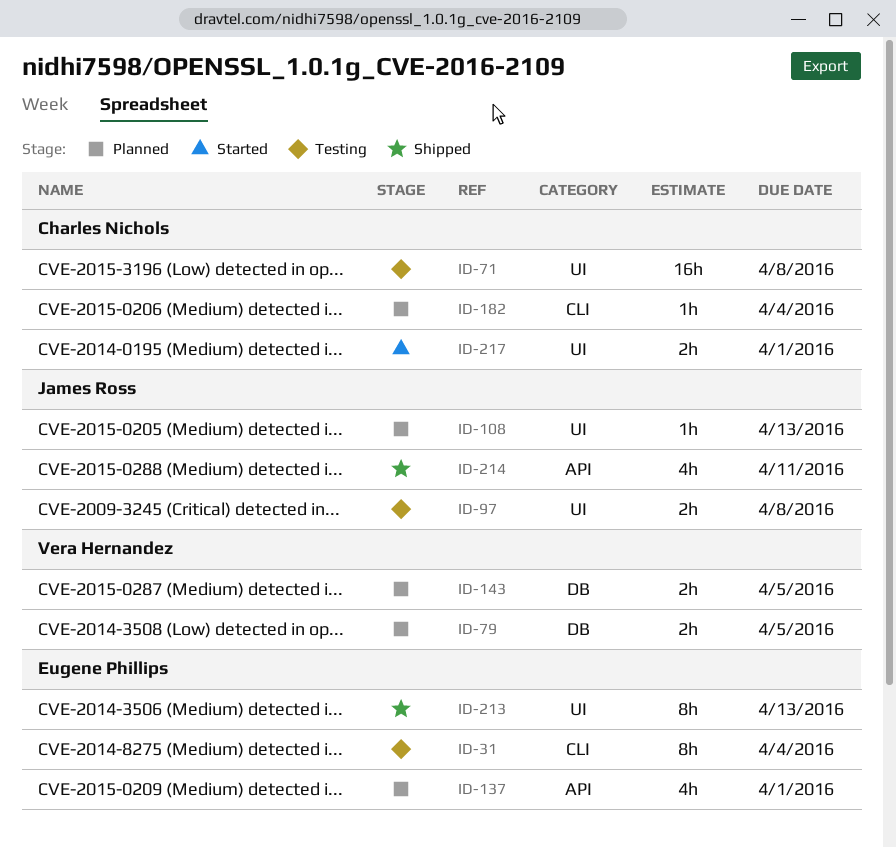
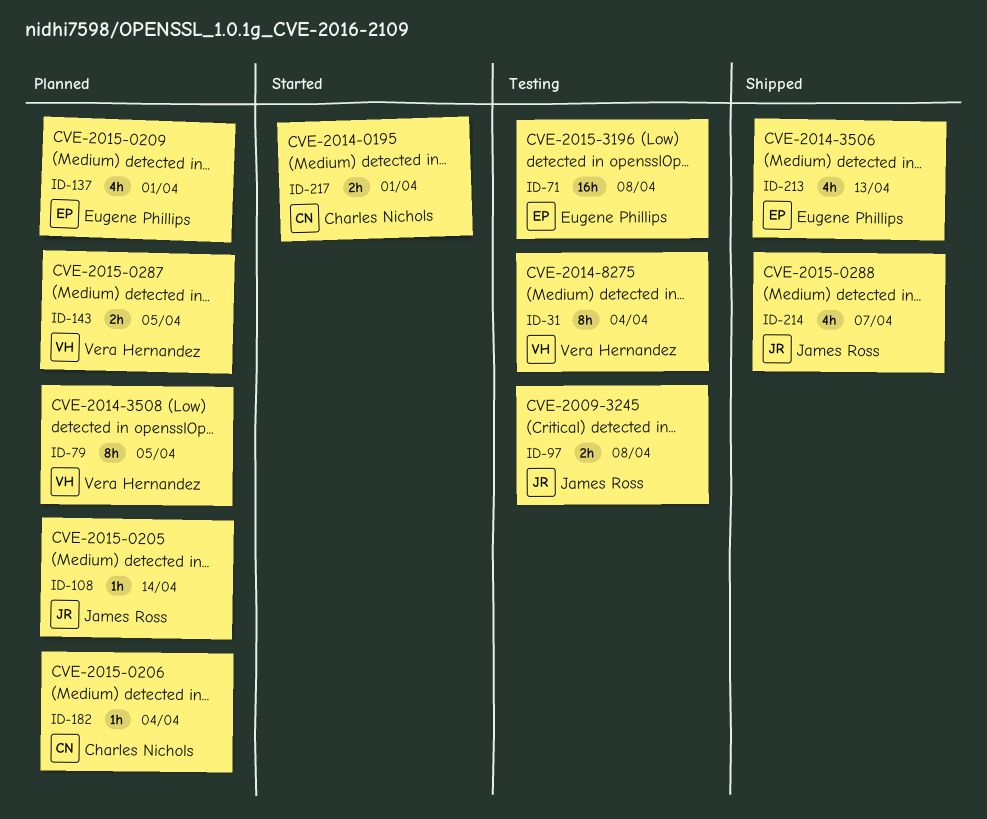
ID-31, owner: Eugene Phillips -> Vera Hernandez
ID-71, owner: Charles Nichols -> Eugene Phillips
ID-79, estimate: 2h -> 8h
ID-108, due: Apr 13 -> Apr 14
ID-213, estimate: 8h -> 4h
ID-214, due: Apr 11 -> Apr 7

